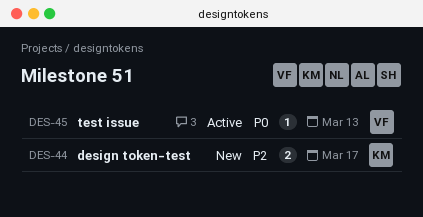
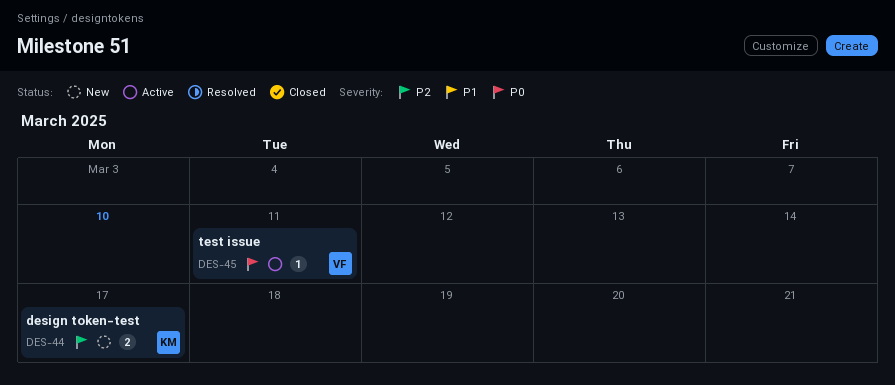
DES-45, due: Mar 13 -> Mar 11

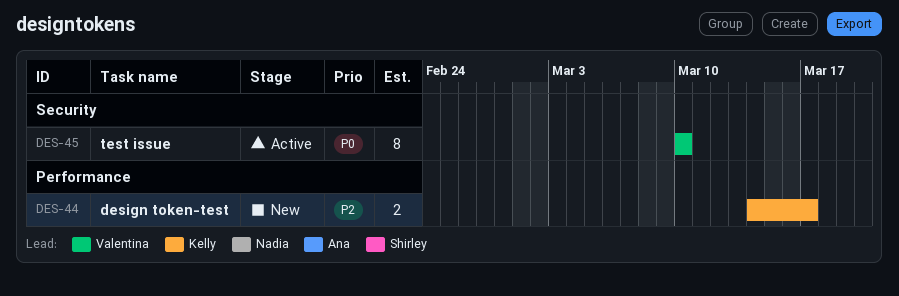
DES-45, estimate: 1 -> 8
DES-45, due: Mar 11 -> Mar 10

